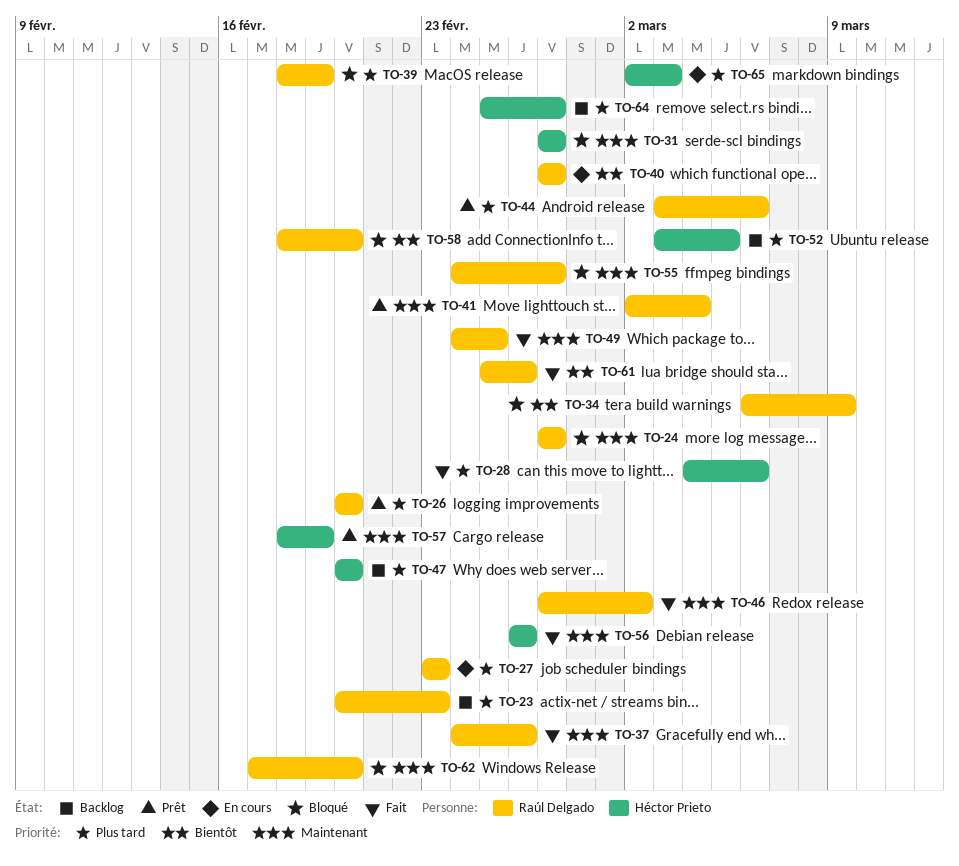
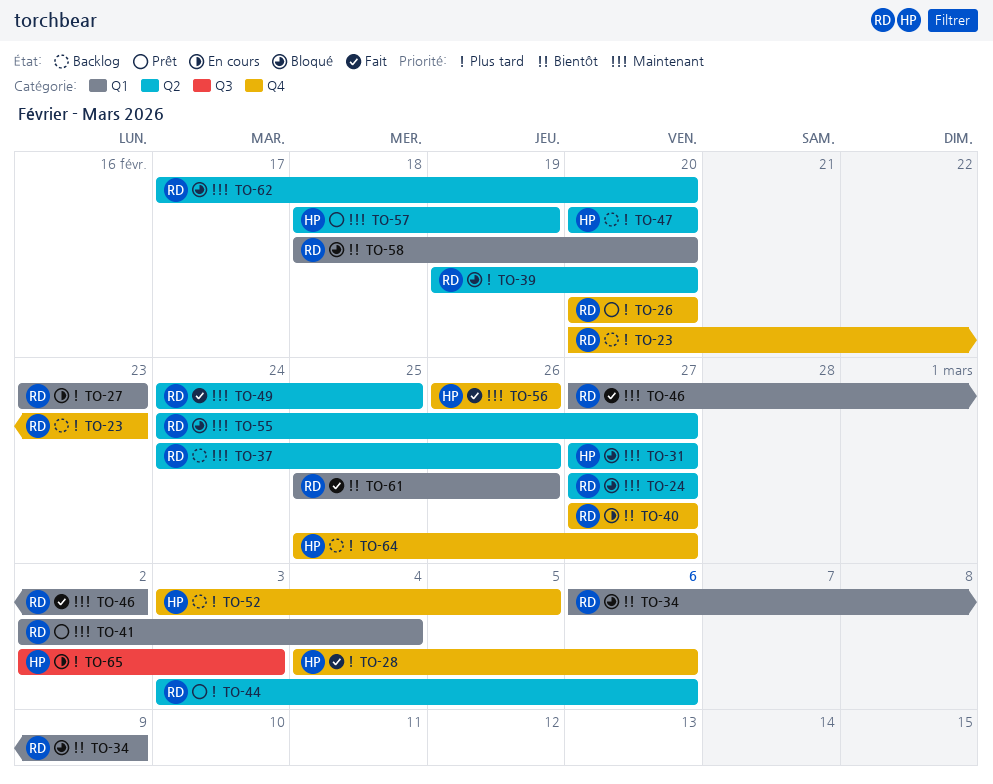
TO-37, status: Fait -> Backlog
TO-39, start: Feb 18 -> Feb 19
TO-39, due: Feb 19 -> Feb 20

